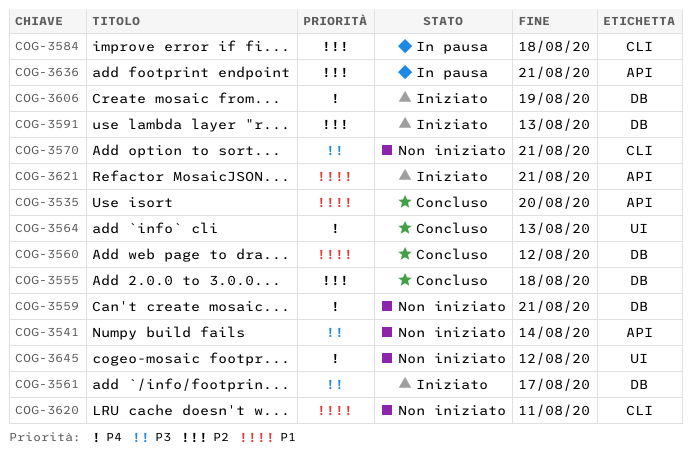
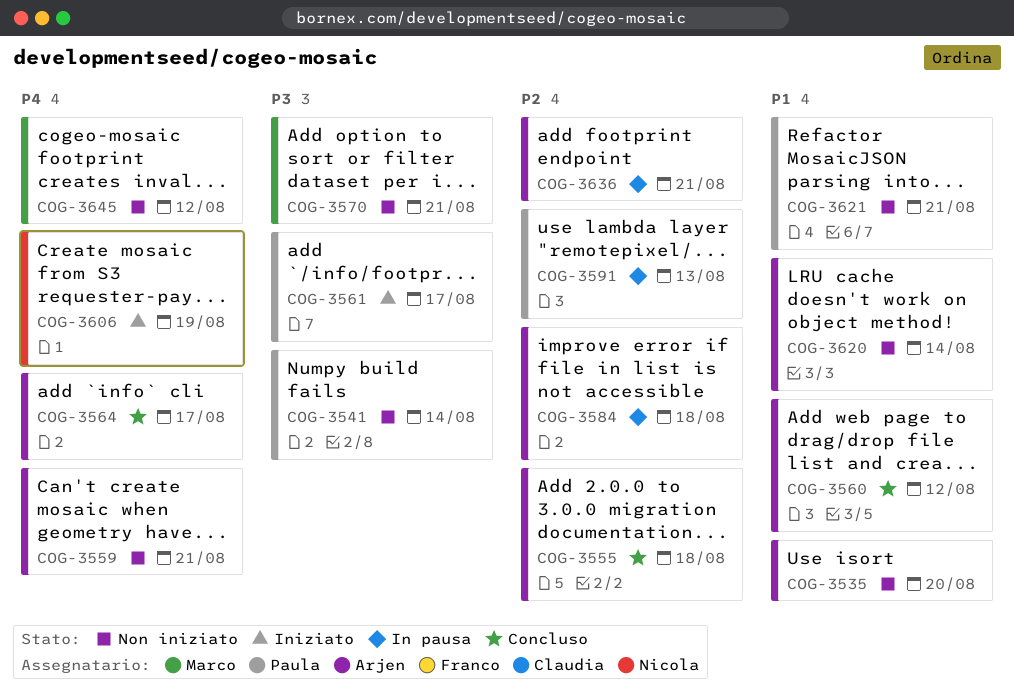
COG-3535, status: Concluso -> Non iniziato
COG-3564, due: Aug 13 -> Aug 17
COG-3591, status: Iniziato -> In pausa
COG-3620, due: Aug 11 -> Aug 14
COG-3621, status: Iniziato -> Non iniziato

